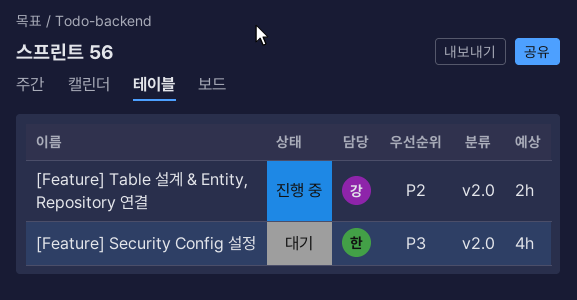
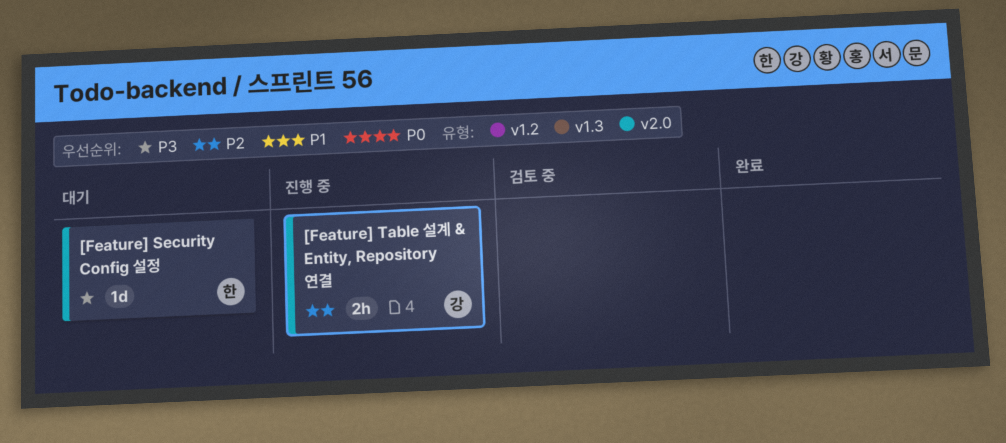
[Feature] Security Config 설정, estimate: 4h -> 1d

